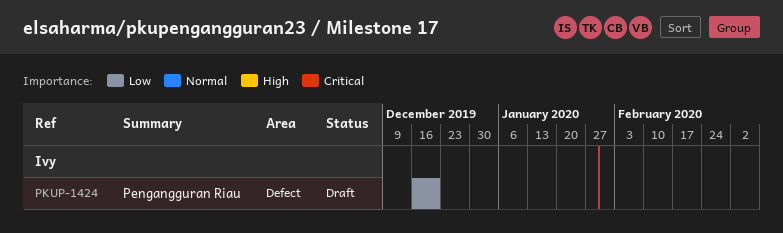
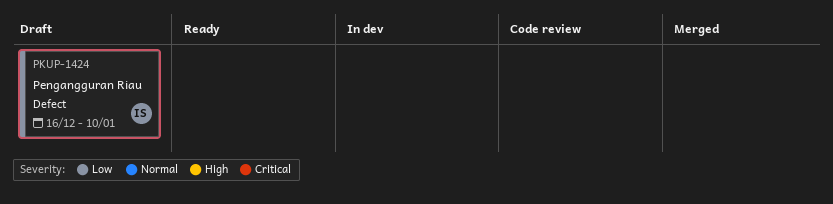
PKUP-1424, due: Dec 20 -> Jan 10

